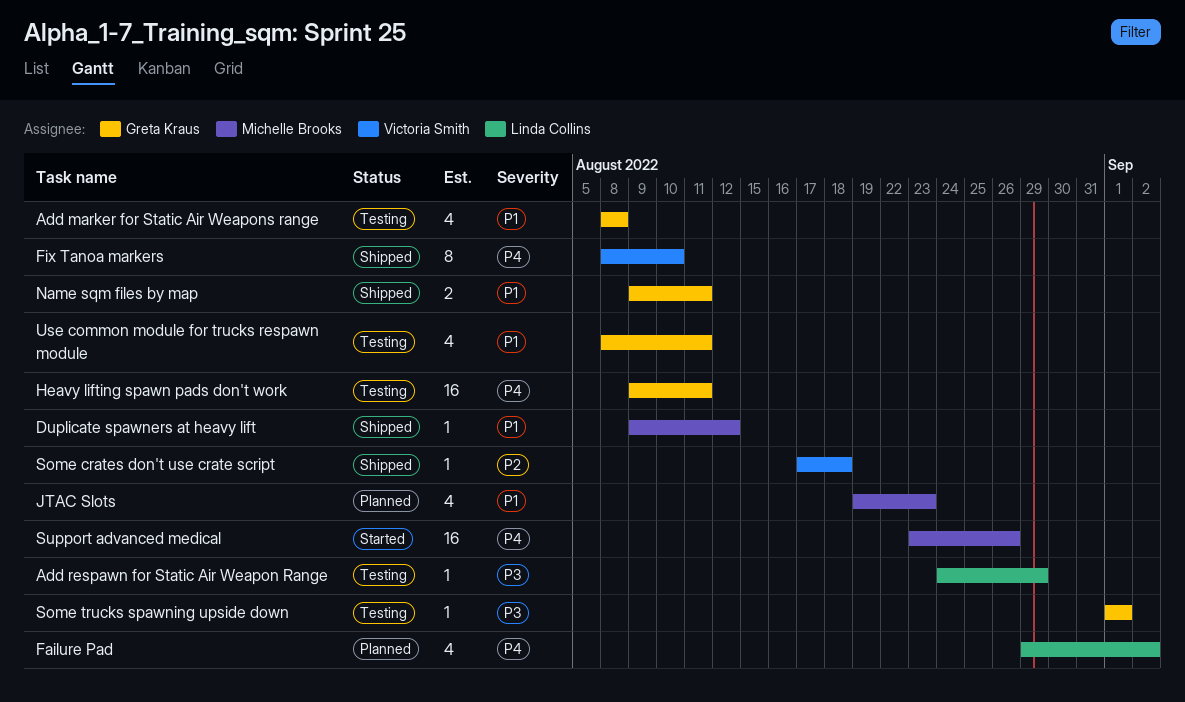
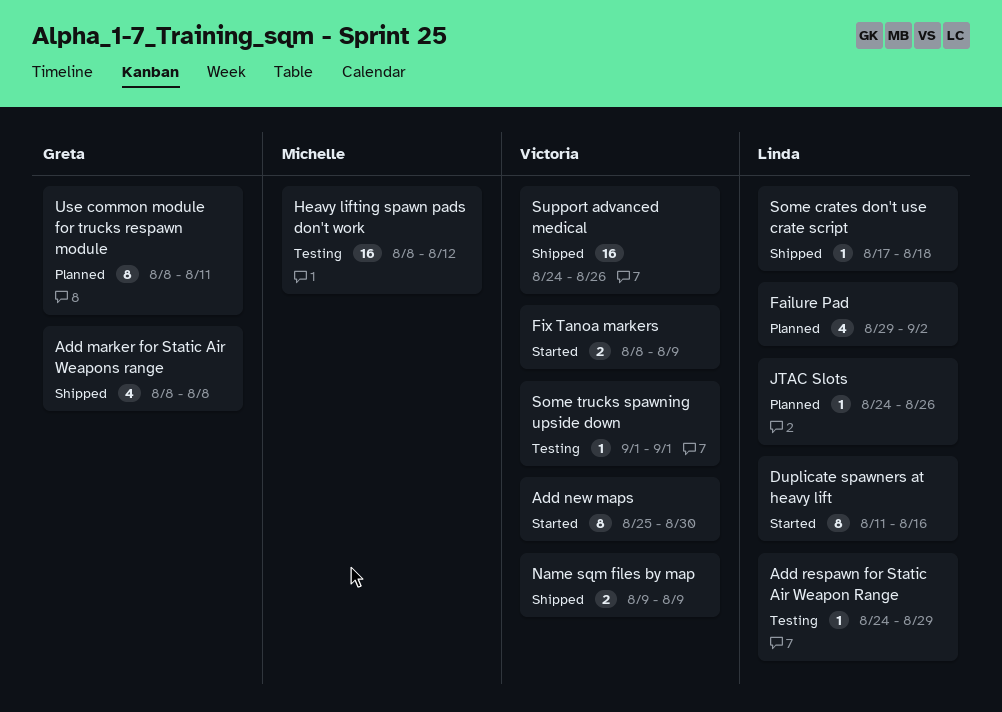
Add marker for Static Air Weapons range, status: Testing -> Shipped
Add new maps: none -> present
Duplicate spawners at heavy lift, status: Shipped -> Started
Duplicate spawners at heavy lift, owner: Michelle Brooks -> Linda Collins
Duplicate spawners at heavy lift, estimate: 1 -> 8
Duplicate spawners at heavy lift, start: Aug 9 -> Aug 11
Duplicate spawners at heavy lift, due: Aug 12 -> Aug 16
Fix Tanoa markers, status: Shipped -> Started
Fix Tanoa markers, estimate: 8 -> 2
Fix Tanoa markers, due: Aug 10 -> Aug 9
Heavy lifting spawn pads don't work, owner: Greta Kraus -> Michelle Brooks
Heavy lifting spawn pads don't work, start: Aug 9 -> Aug 8
Heavy lifting spawn pads don't work, due: Aug 11 -> Aug 12
JTAC Slots, owner: Michelle Brooks -> Linda Collins
JTAC Slots, estimate: 4 -> 1
JTAC Slots, start: Aug 19 -> Aug 24
JTAC Slots, due: Aug 23 -> Aug 26
Name sqm files by map, owner: Greta Kraus -> Victoria Smith
Name sqm files by map, due: Aug 11 -> Aug 9
Some crates don't use crate script, owner: Victoria Smith -> Linda Collins
Some trucks spawning upside down, owner: Greta Kraus -> Victoria Smith
Support advanced medical, status: Started -> Shipped
Support advanced medical, owner: Michelle Brooks -> Victoria Smith
Support advanced medical, start: Aug 23 -> Aug 24
Use common module for trucks respawn module, status: Testing -> Planned
Use common module for trucks respawn module, estimate: 4 -> 8

